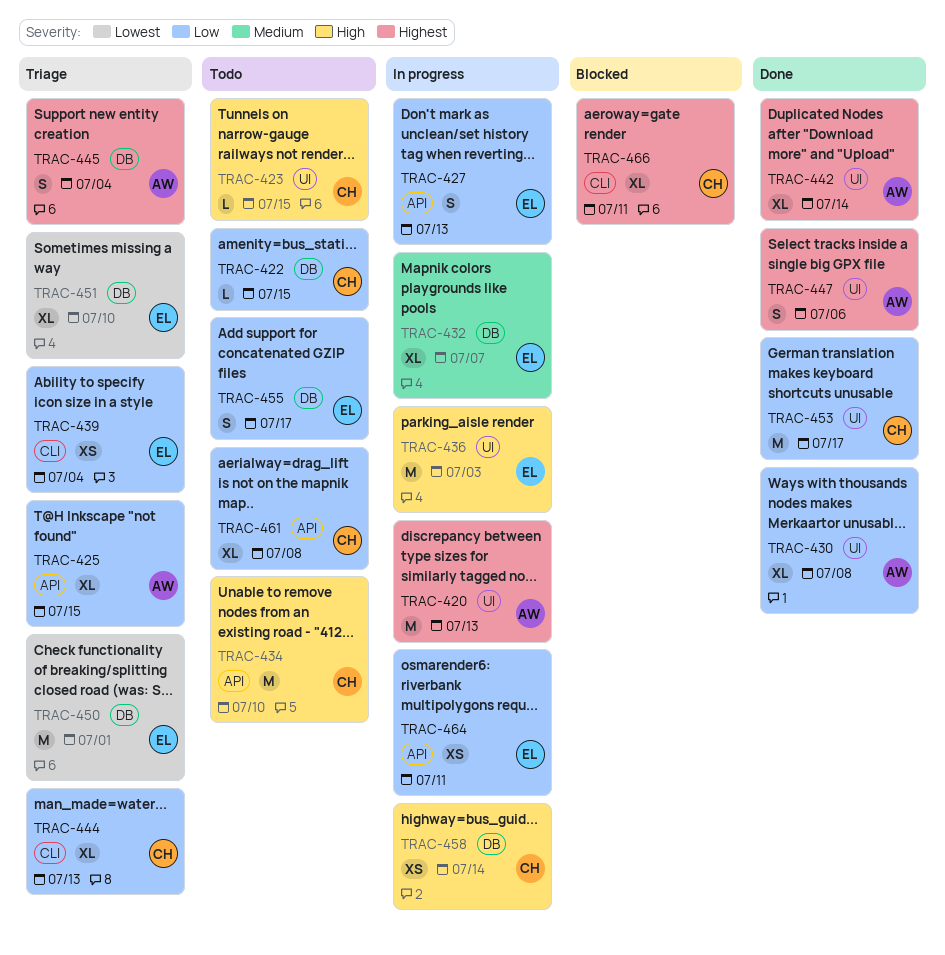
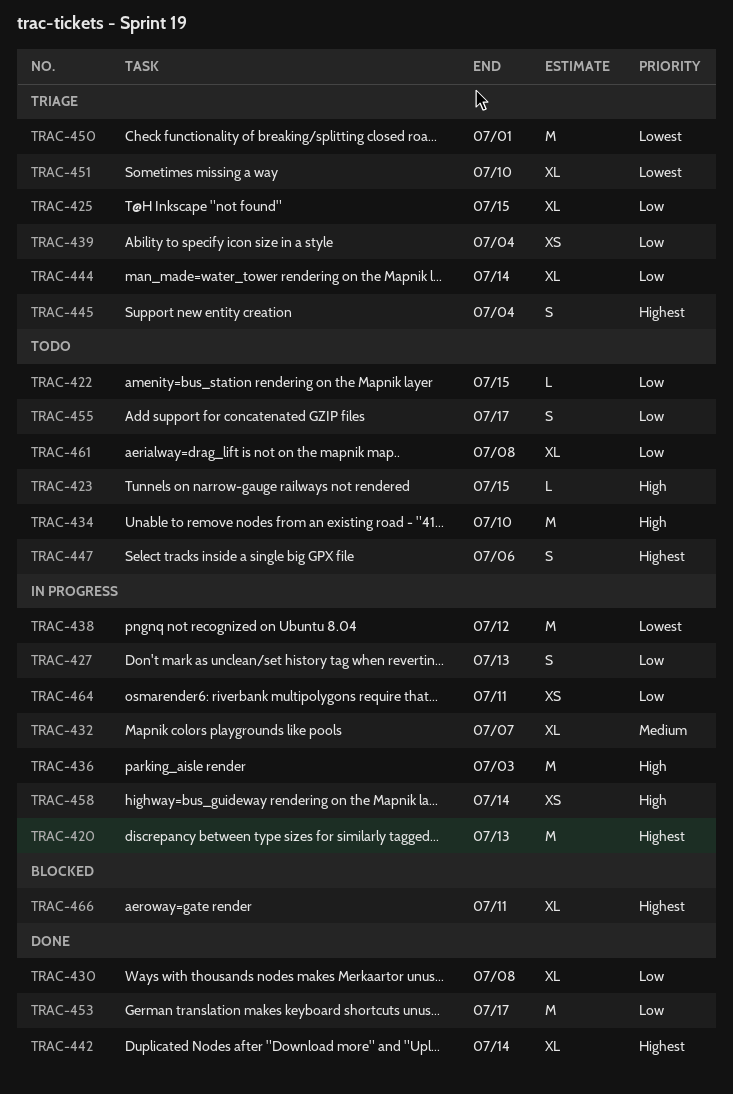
TRAC-438: none -> present
TRAC-444, due: Jul 13 -> Jul 14
TRAC-447, status: Done -> Todo

